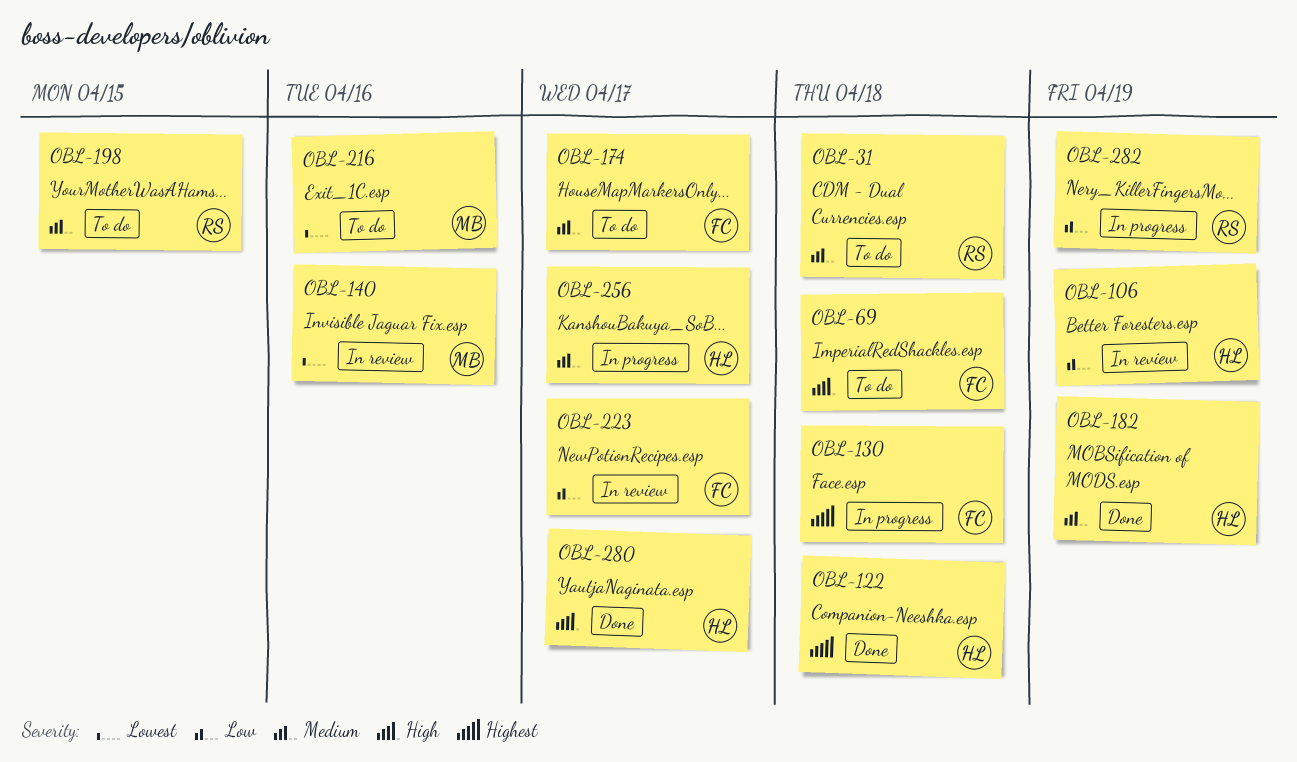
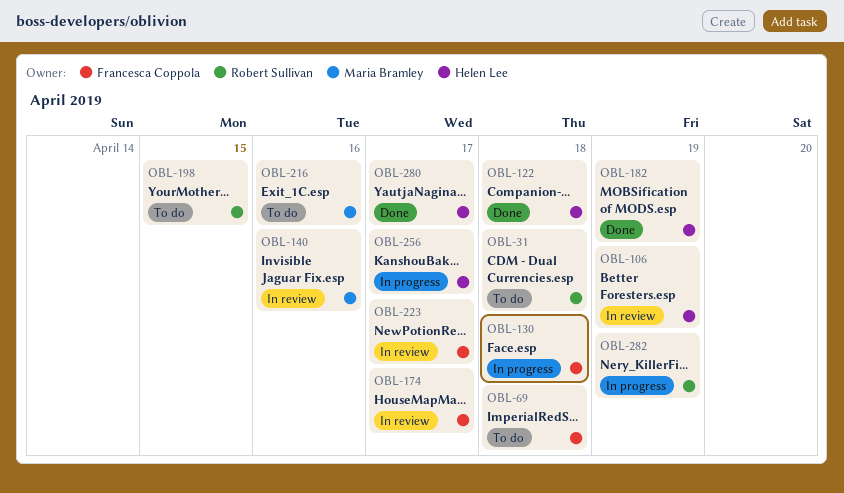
OBL-174, status: To do -> In review

